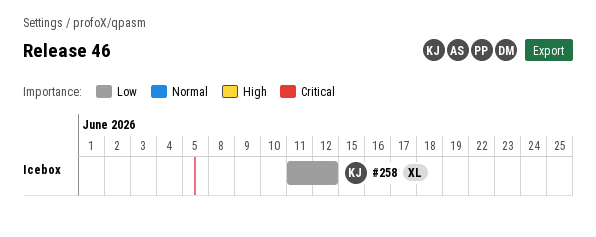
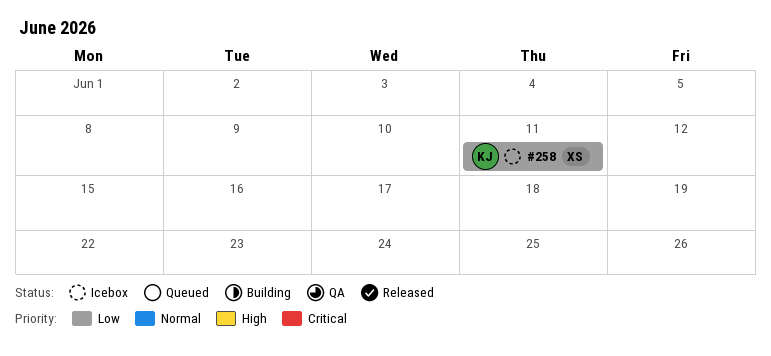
#258, estimate: XL -> XS
#258, due: Jun 12 -> Jun 11

